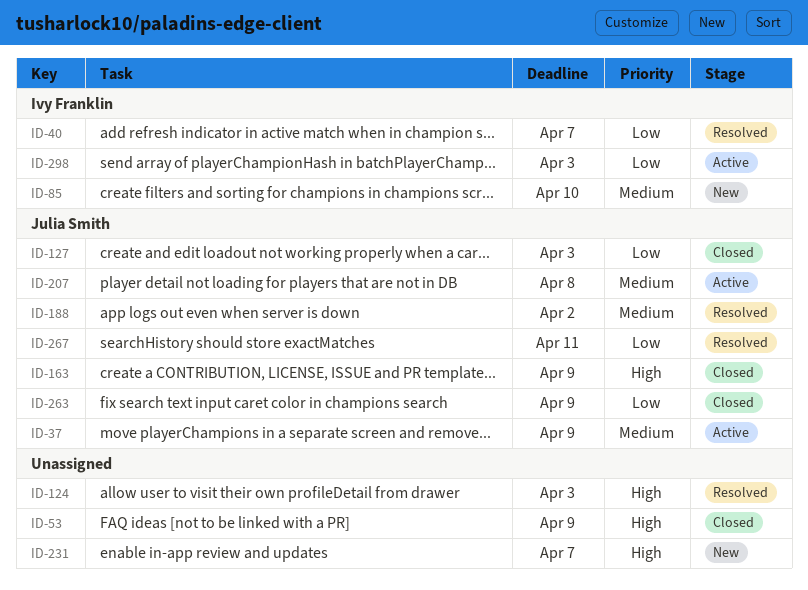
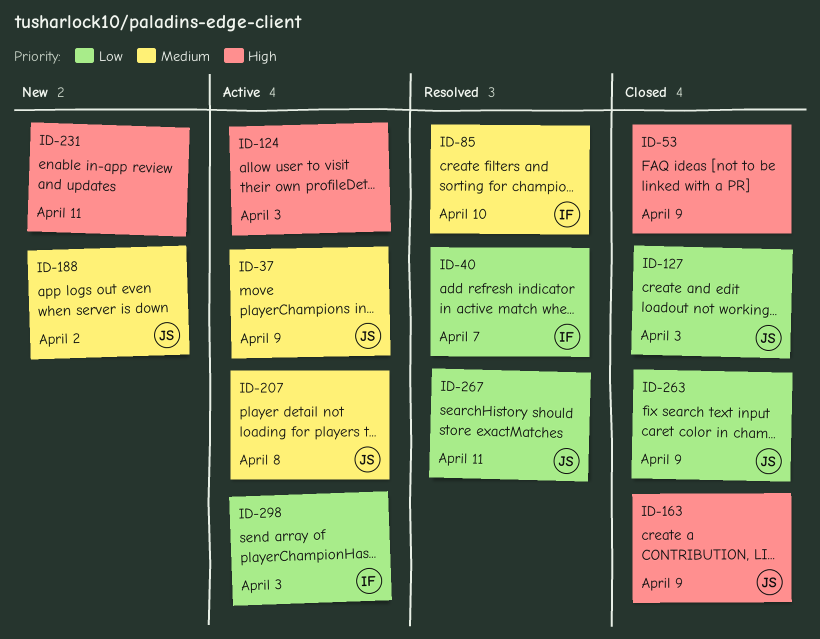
ID-85, status: New -> Resolved
ID-124, status: Resolved -> Active
ID-188, status: Resolved -> New
ID-231, due: Apr 7 -> Apr 11

